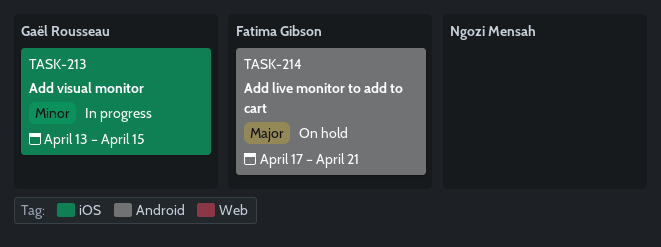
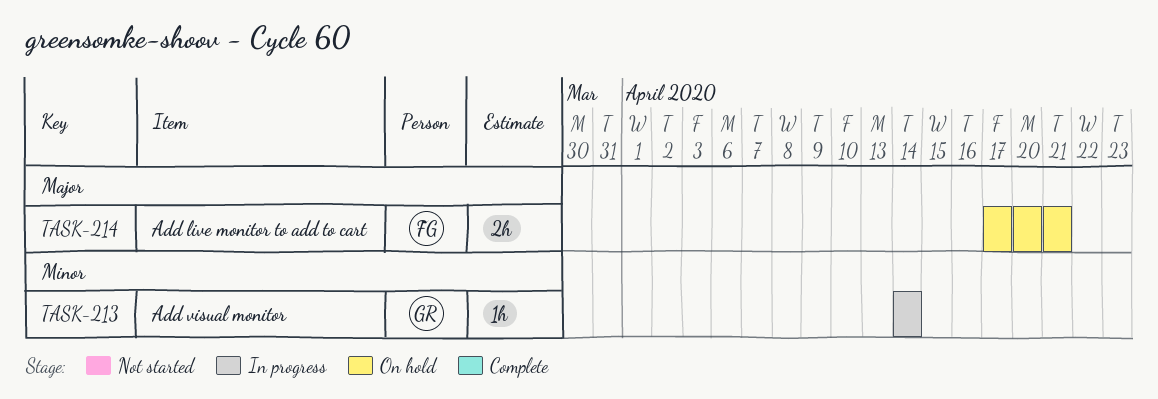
TASK-213, start: Apr 13 -> Apr 14
TASK-213, due: Apr 15 -> Apr 14

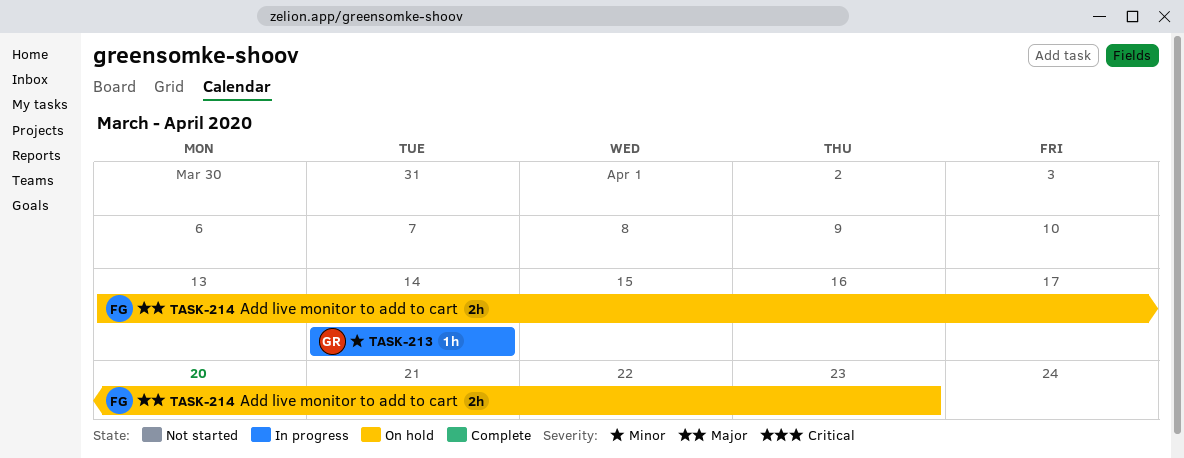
TASK-214, start: Apr 17 -> Apr 13
TASK-214, due: Apr 21 -> Apr 23

